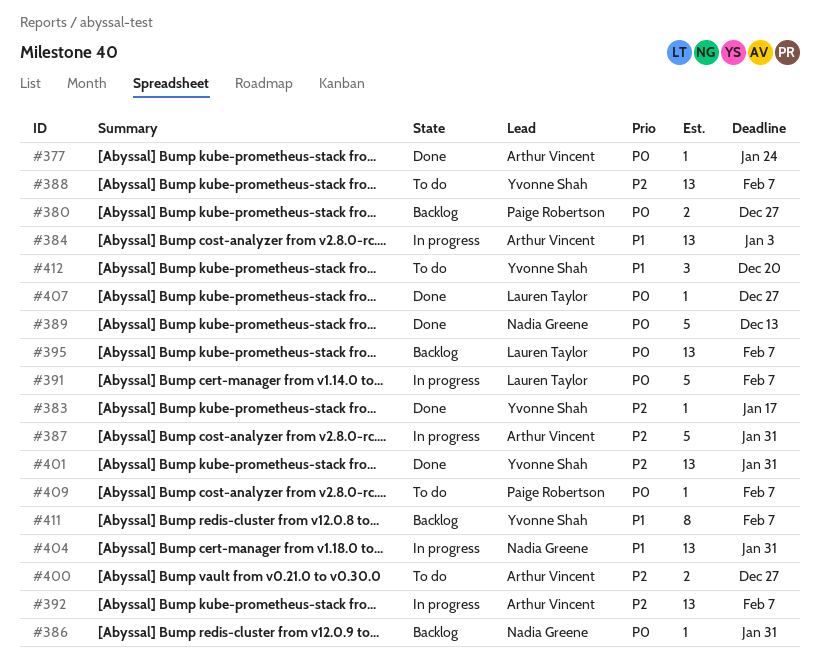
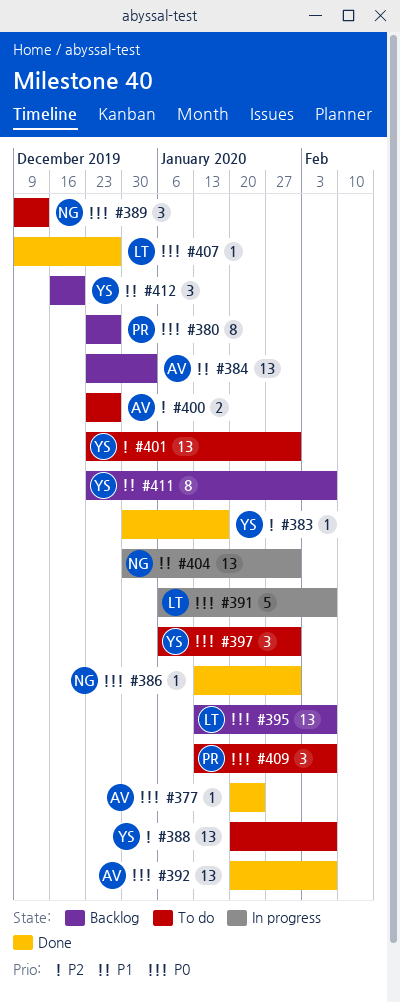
#380, estimate: 2 -> 8
#384, status: In progress -> Backlog
#386, status: Backlog -> Done
#387: present -> none
#389, status: Done -> To do
#389, estimate: 5 -> 3
#392, status: In progress -> Done
#392, priority: P2 -> P0
#397: none -> present
#401, status: Done -> To do
#409, estimate: 1 -> 3
#412, status: To do -> Backlog

